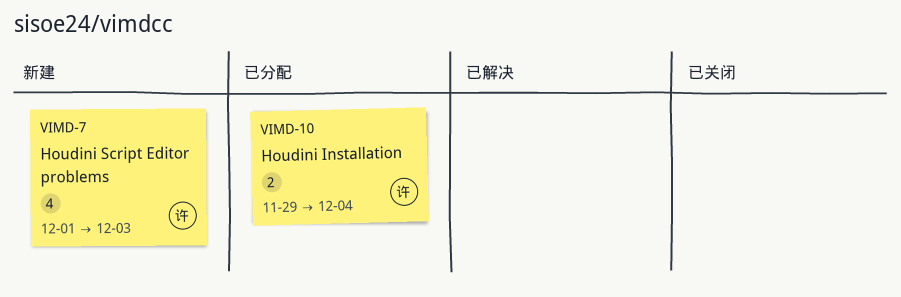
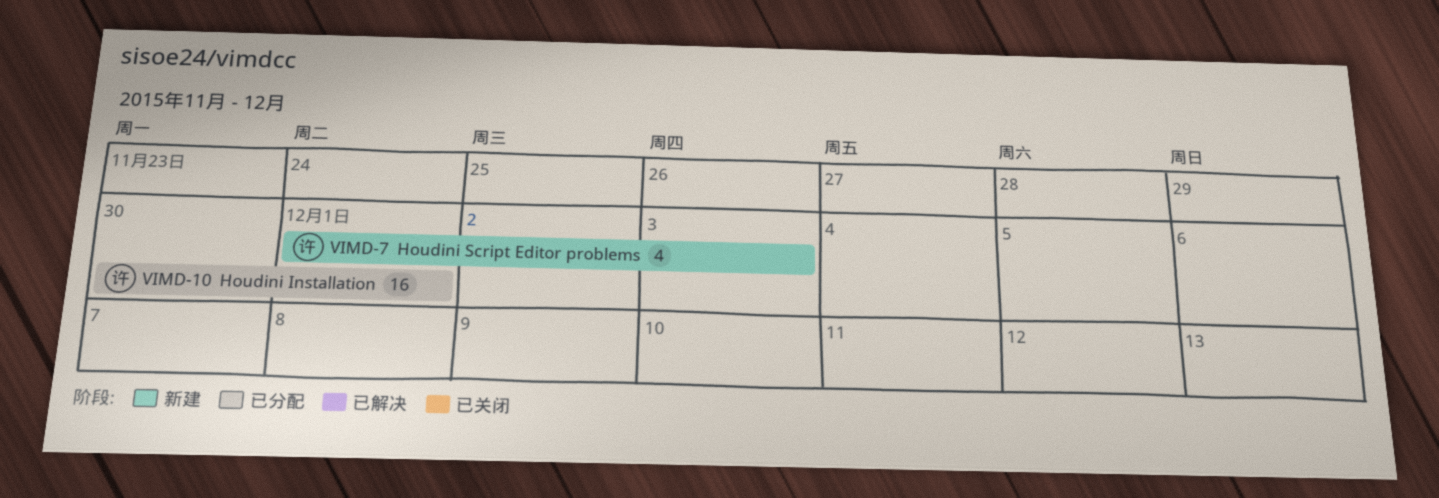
VIMD-10, estimate: 2 -> 16
VIMD-10, start: Nov 29 -> Nov 30
VIMD-10, due: Dec 4 -> Dec 1

